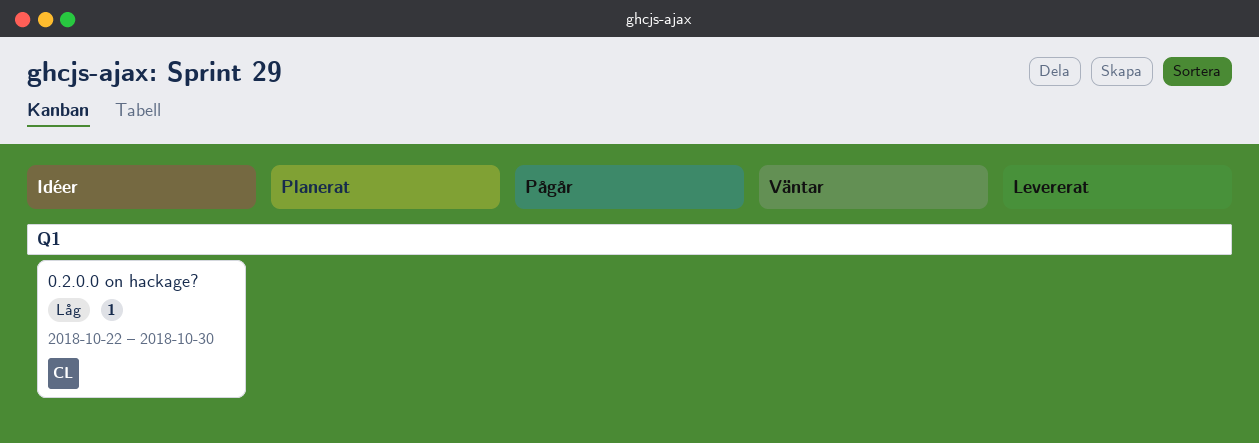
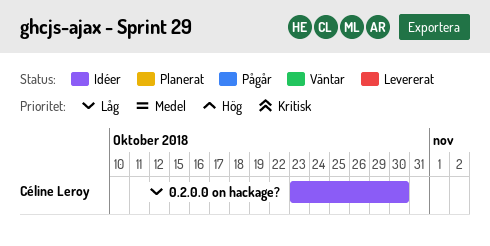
0.2.0.0 on hackage?, start: Oct 22 -> Oct 23

